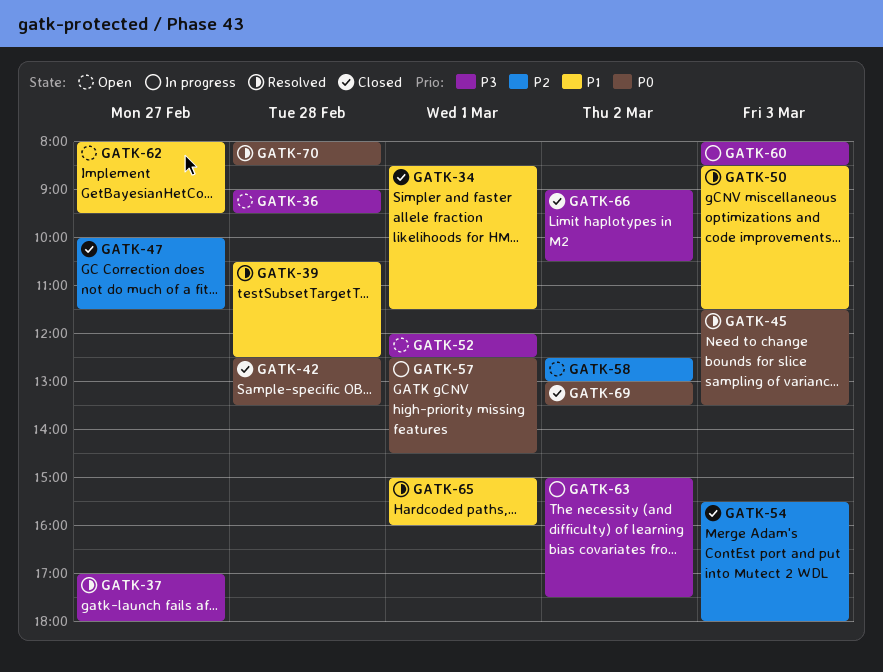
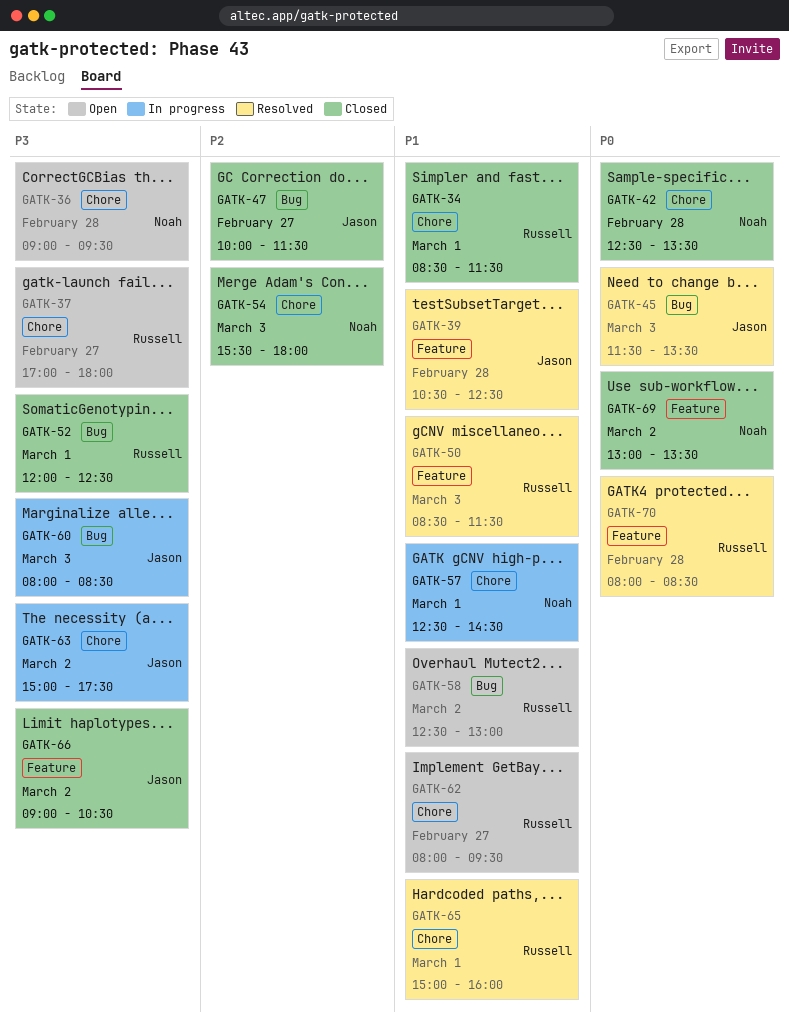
GATK-37, status: Resolved -> Open
GATK-52, status: Open -> Closed
GATK-57, priority: P0 -> P1
GATK-58, priority: P2 -> P1

